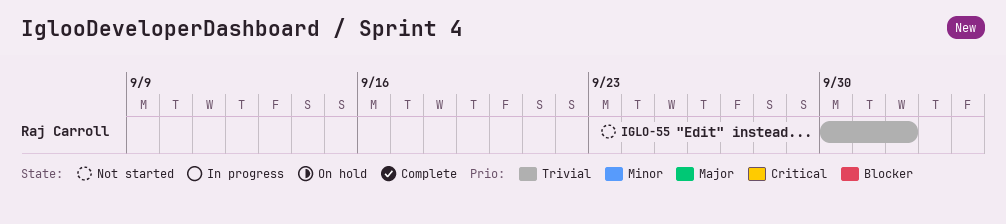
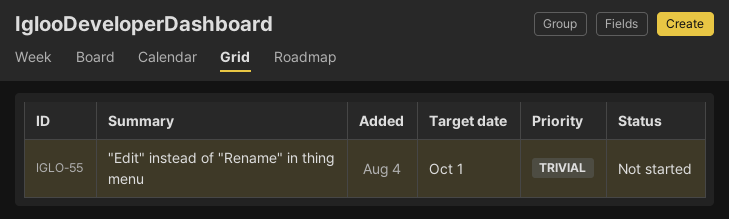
IGLO-55, due: Oct 2 -> Oct 1

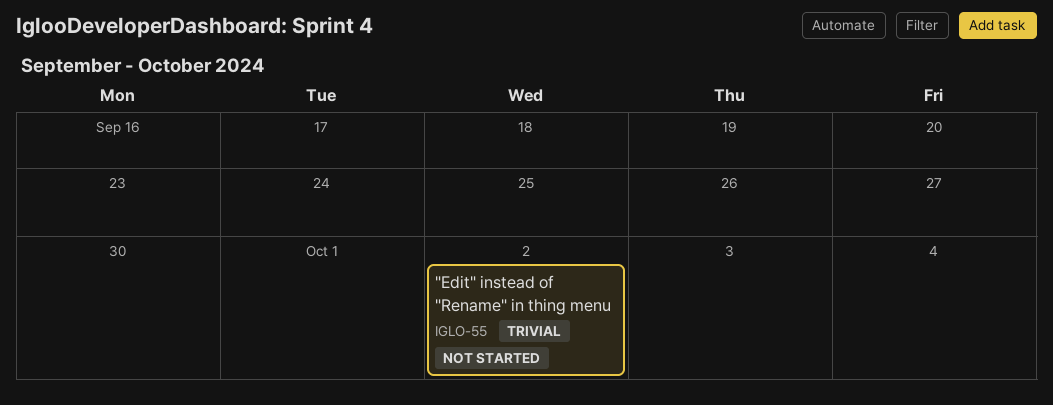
IGLO-55, due: Oct 1 -> Oct 2

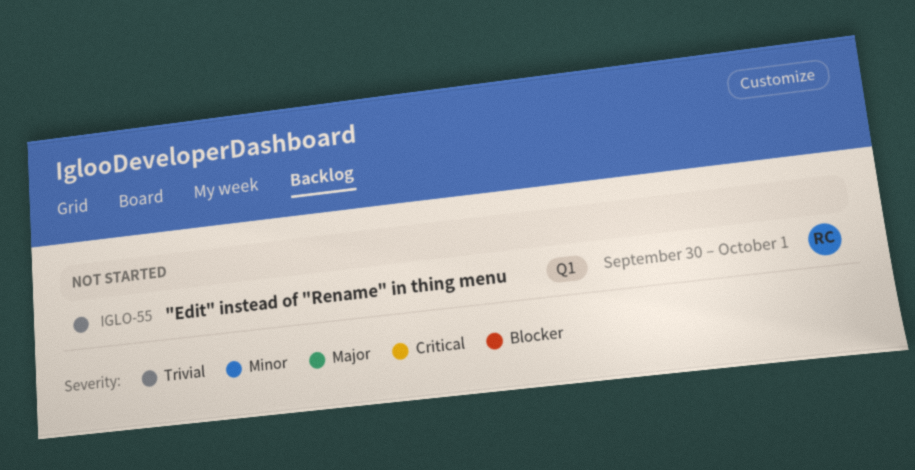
IGLO-55, due: Oct 2 -> Oct 1

